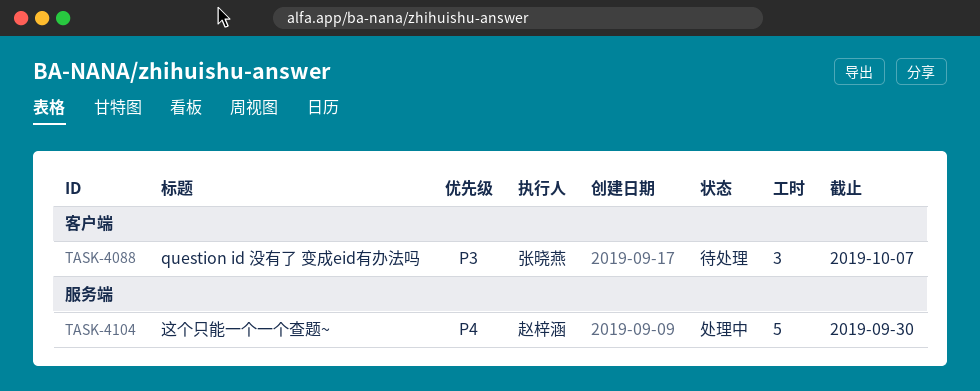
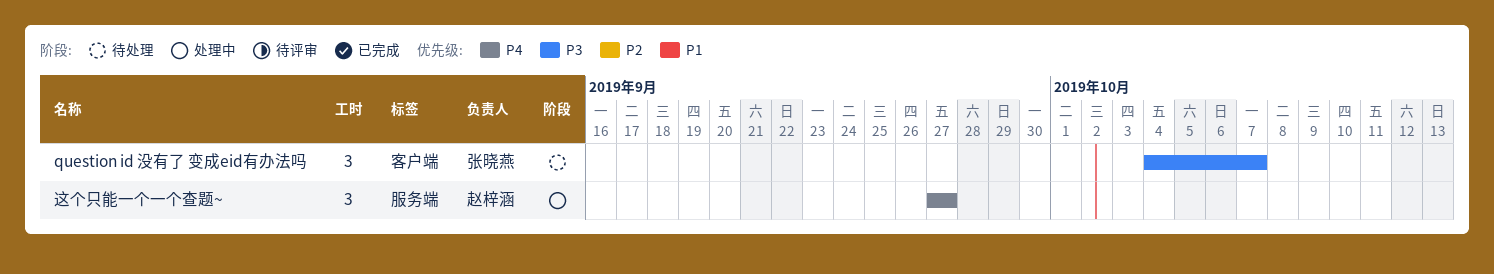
这个只能一个一个查题~, estimate: 5 -> 3
这个只能一个一个查题~, due: Sep 30 -> Sep 27

